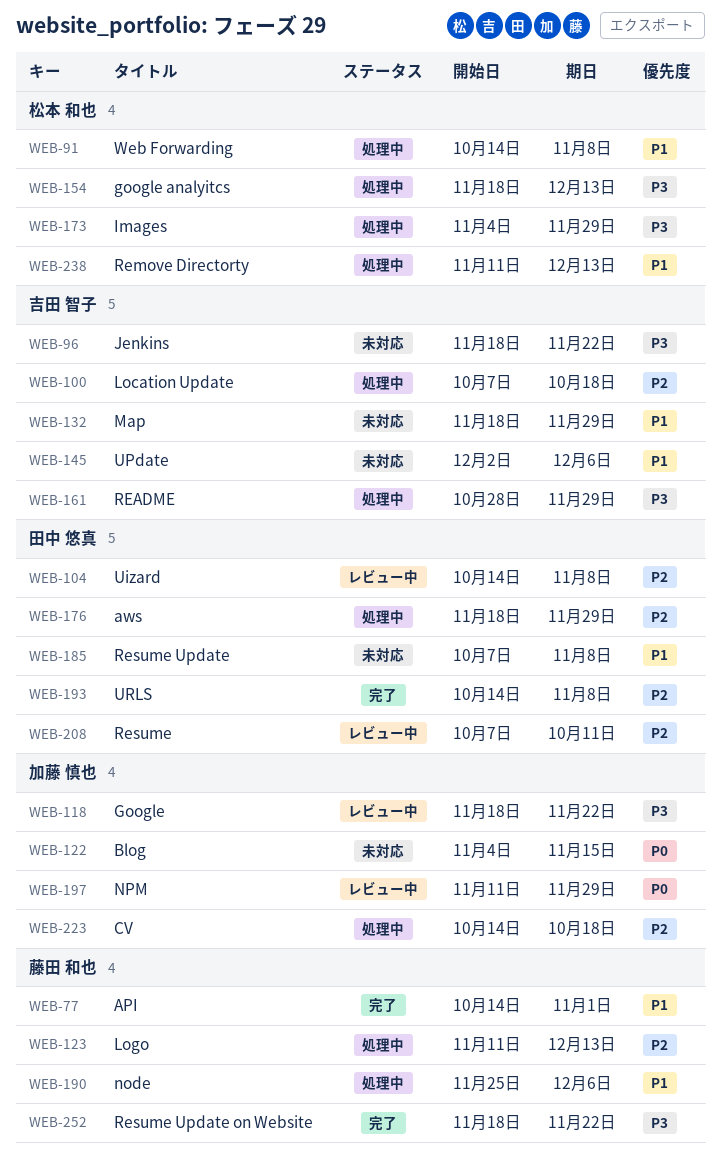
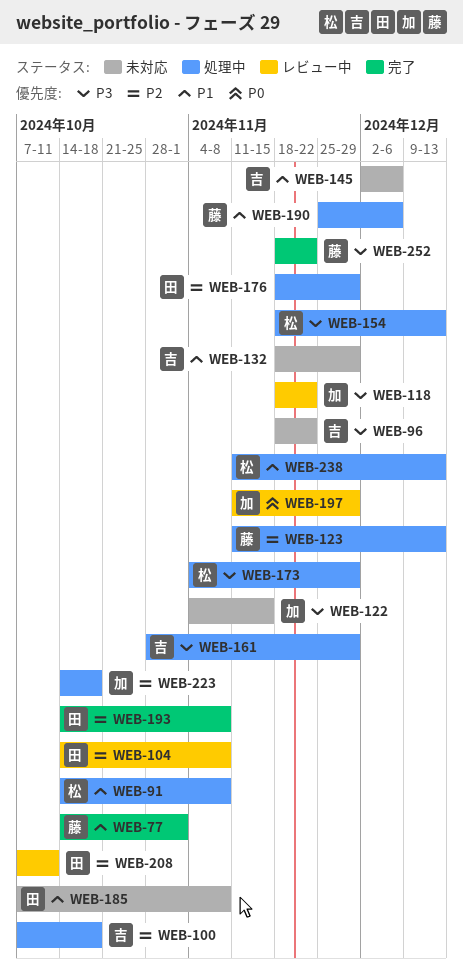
WEB-122, priority: P0 -> P3

